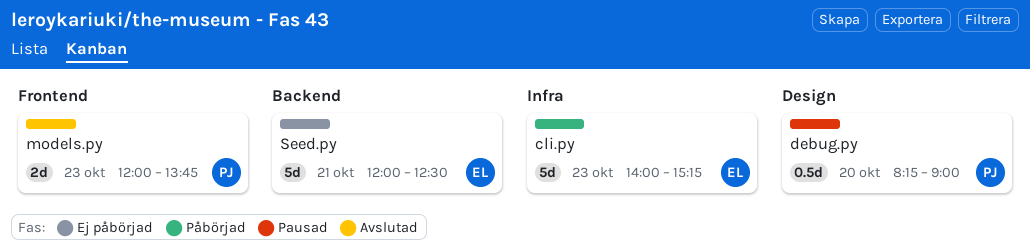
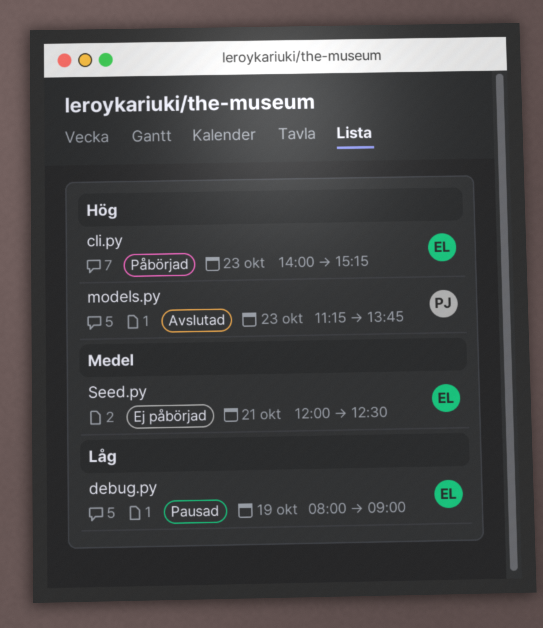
debug.py, owner: PJ -> EL
debug.py, day: Oct 20 -> Oct 19
debug.py, begins: 08:15 -> 08:00
models.py, begins: 12:00 -> 11:15

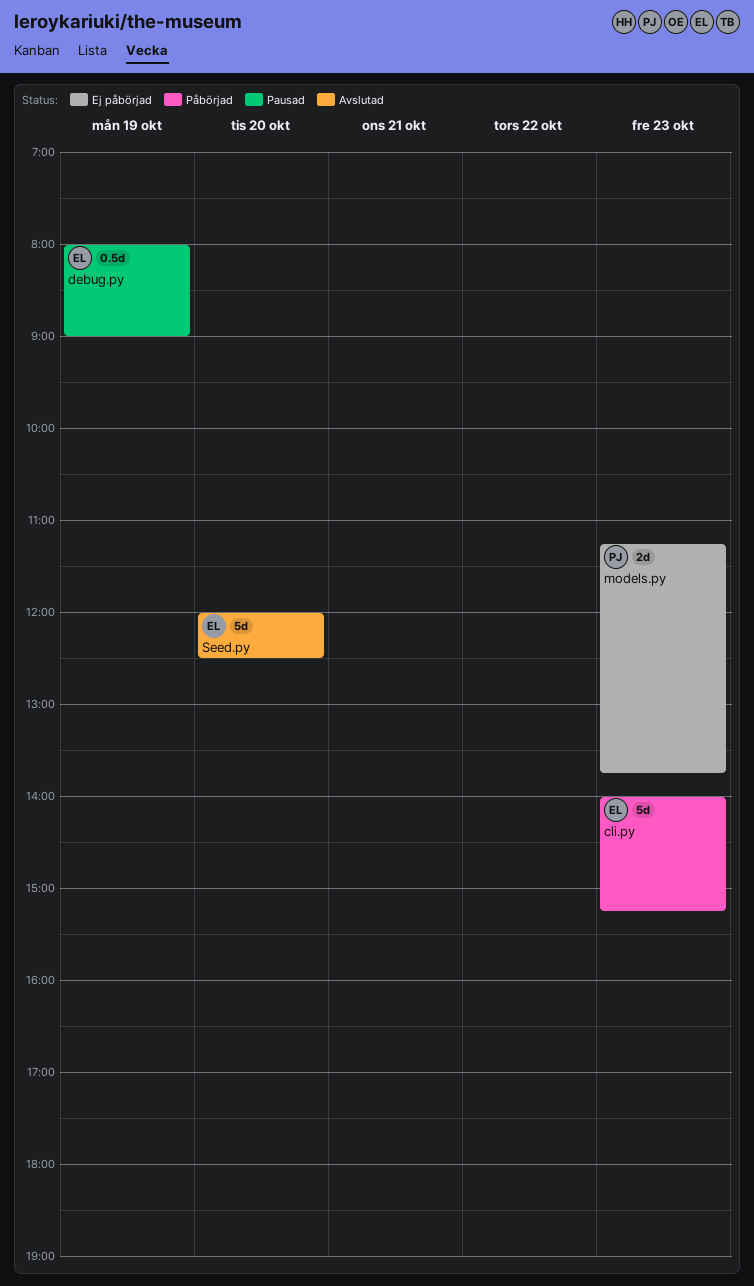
models.py, status: Avslutad -> Ej påbörjad
Seed.py, status: Ej påbörjad -> Avslutad
Seed.py, day: Oct 21 -> Oct 20

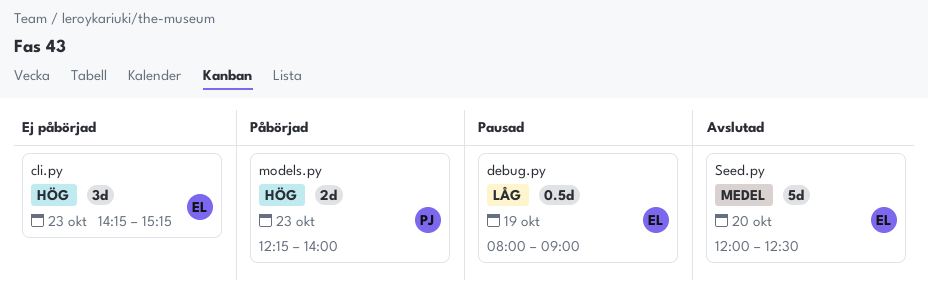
cli.py, status: Påbörjad -> Ej påbörjad
cli.py, estimate: 5d -> 3d
cli.py, begins: 14:00 -> 14:15
models.py, status: Ej påbörjad -> Påbörjad
models.py, begins: 11:15 -> 12:15
models.py, ends: 13:45 -> 14:00

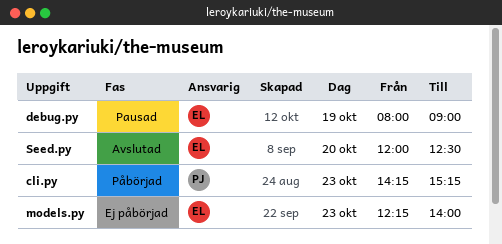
cli.py, status: Ej påbörjad -> Påbörjad
cli.py, owner: EL -> PJ
models.py, status: Påbörjad -> Ej påbörjad
models.py, owner: PJ -> EL

